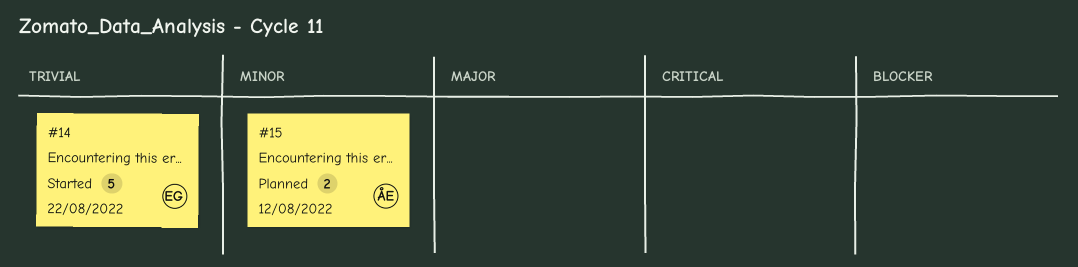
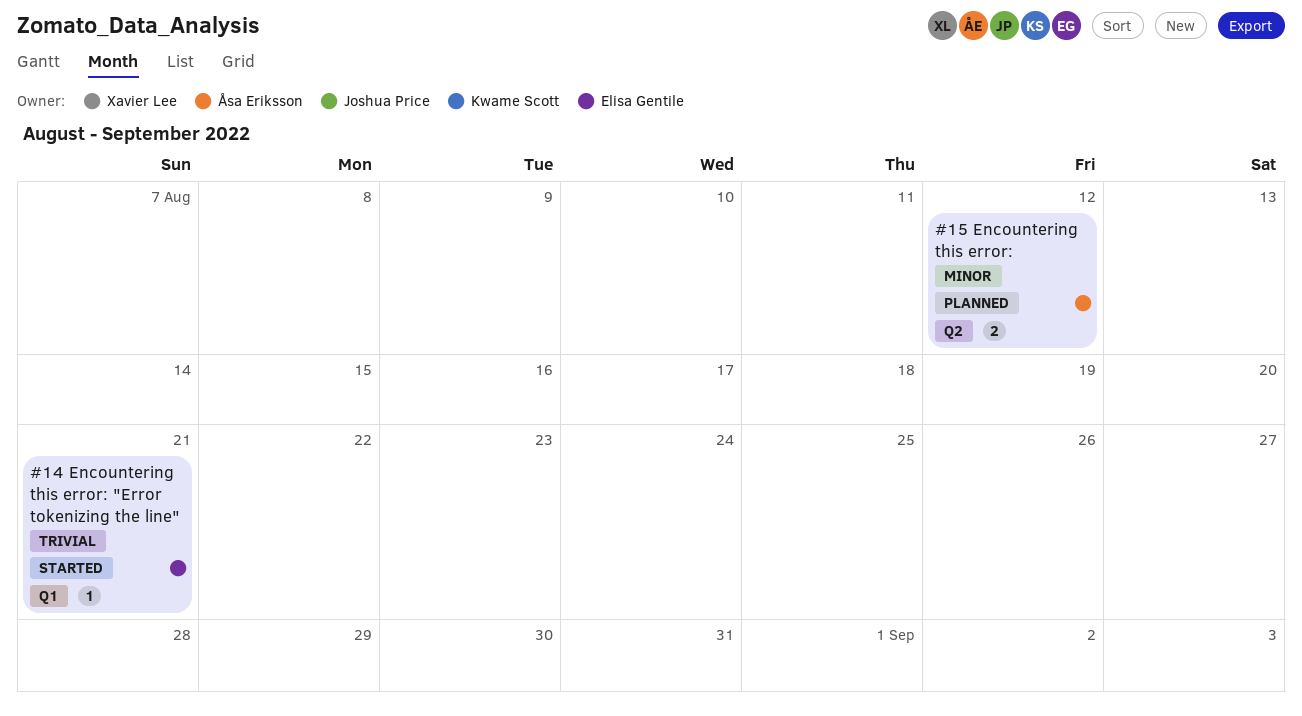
#14, estimate: 5 -> 1
#14, due: Aug 22 -> Aug 21

